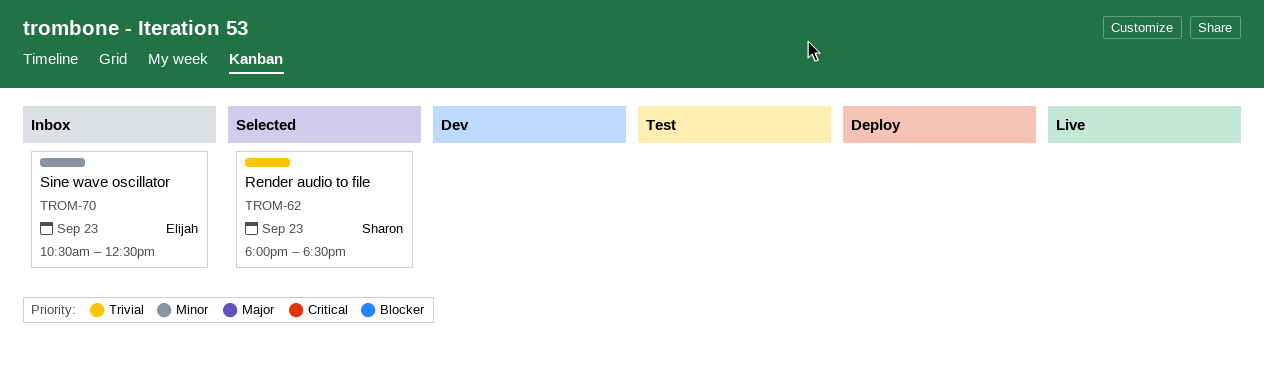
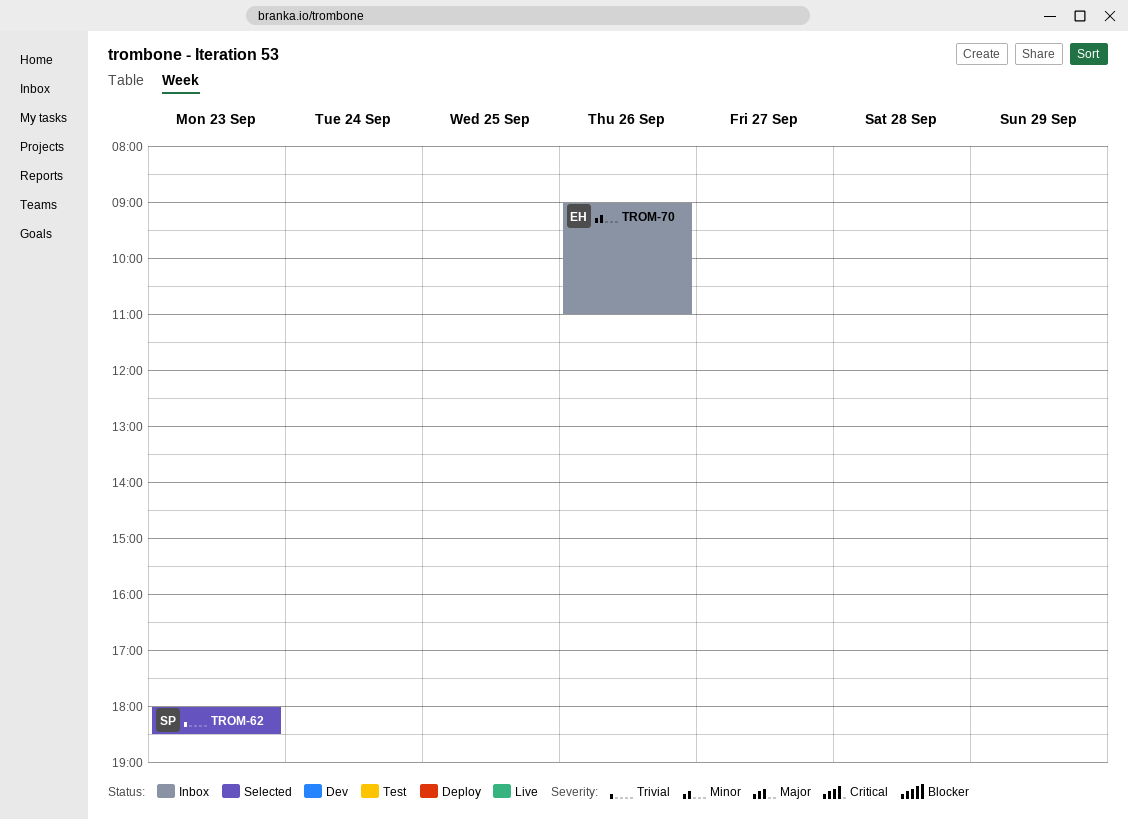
TROM-70, day: Sep 23 -> Sep 26
TROM-70, begins: 10:30 -> 09:00
TROM-70, ends: 12:30 -> 11:00

